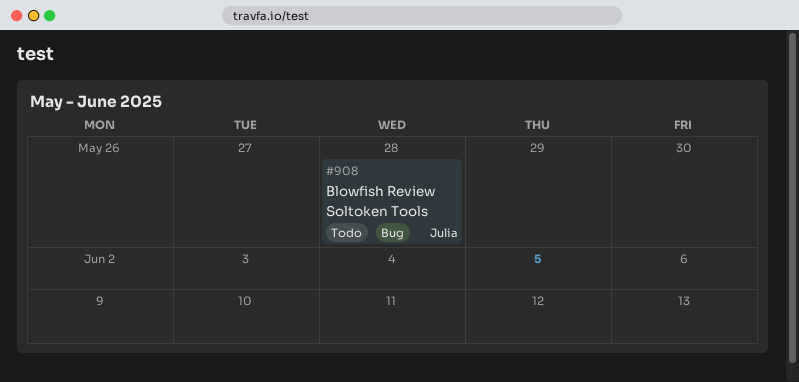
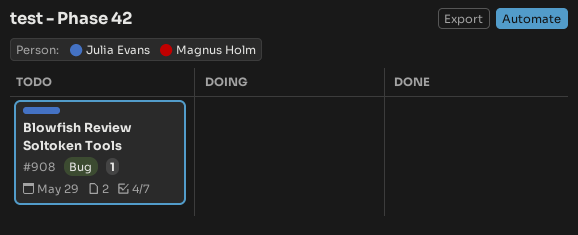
#908, due: May 28 -> May 29

